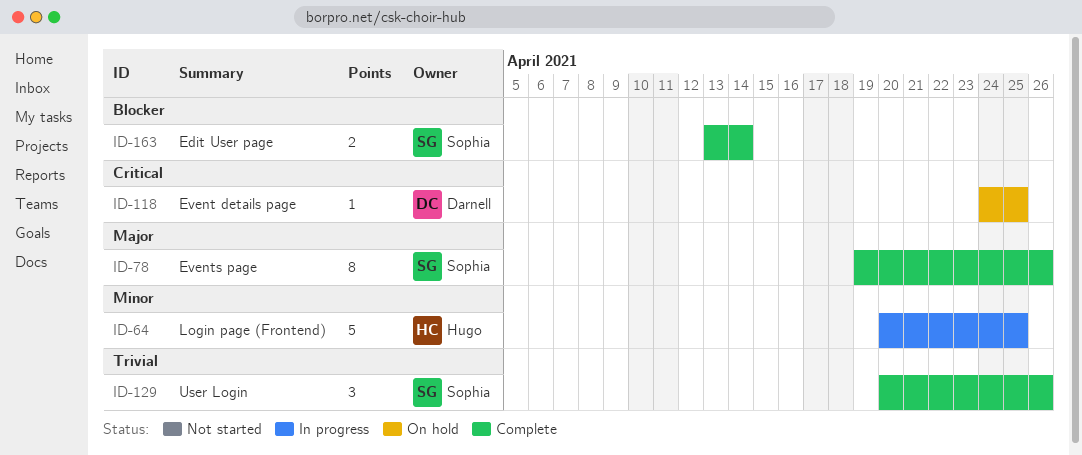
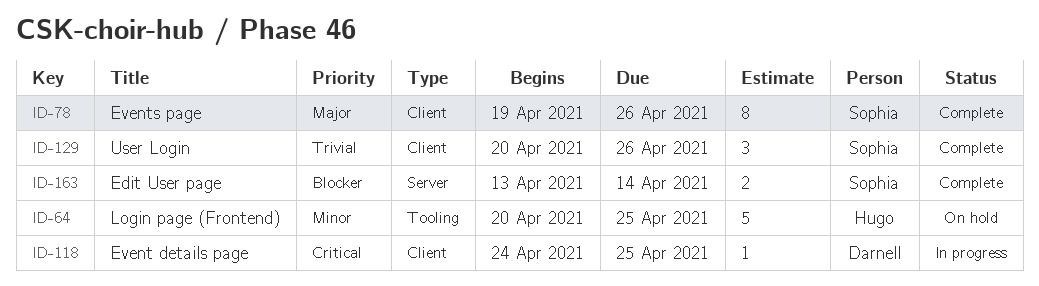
ID-64, status: In progress -> On hold
ID-118, status: On hold -> In progress

